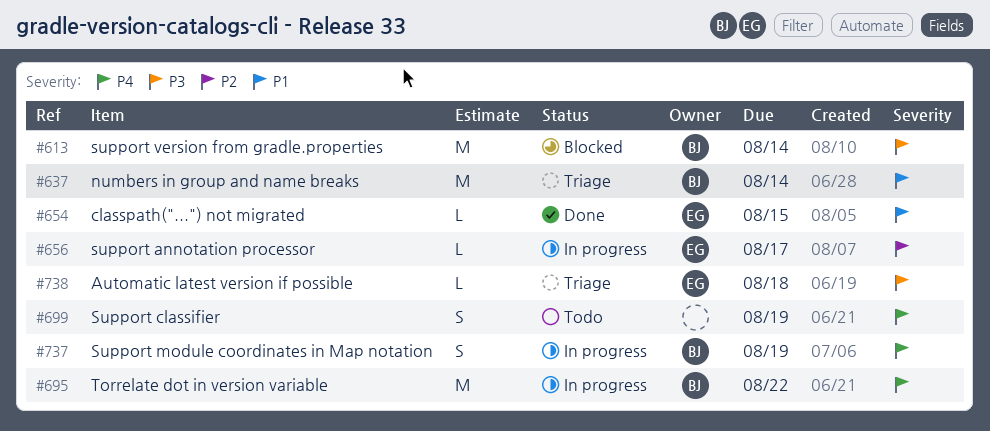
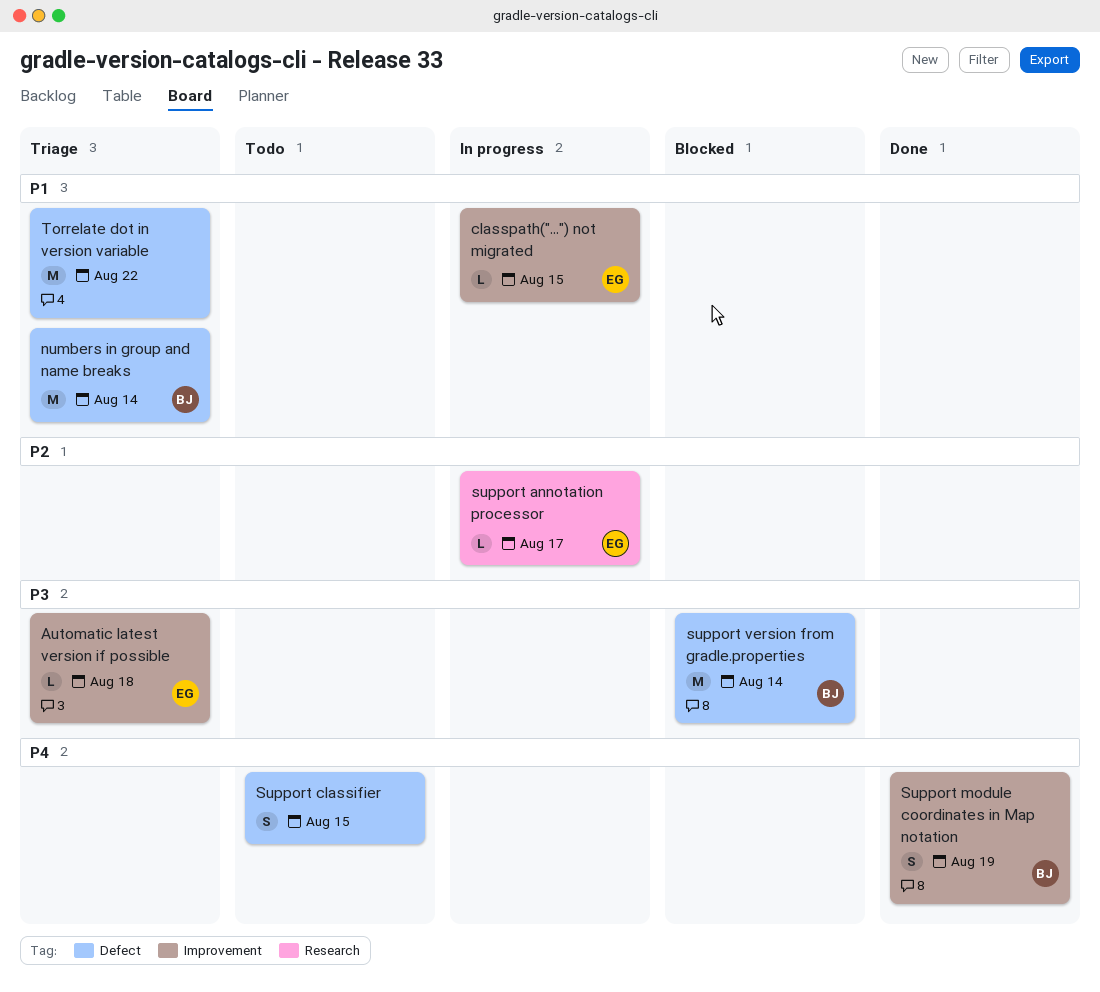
classpath("...") not migrated, status: Done -> In progress
Support classifier, due: Aug 19 -> Aug 15
Support module coordinates in Map notation, status: In progress -> Done
Torrelate dot in version variable, status: In progress -> Triage
Torrelate dot in version variable, owner: BJ -> none
Torrelate dot in version variable, priority: P4 -> P1

